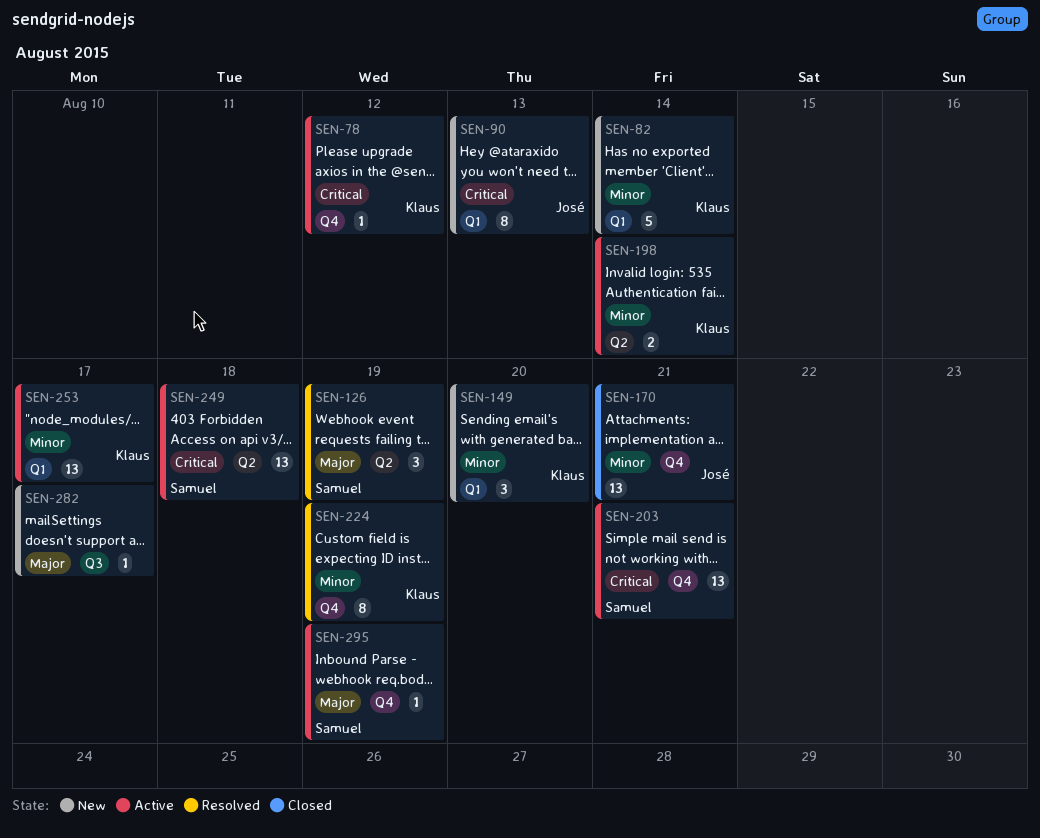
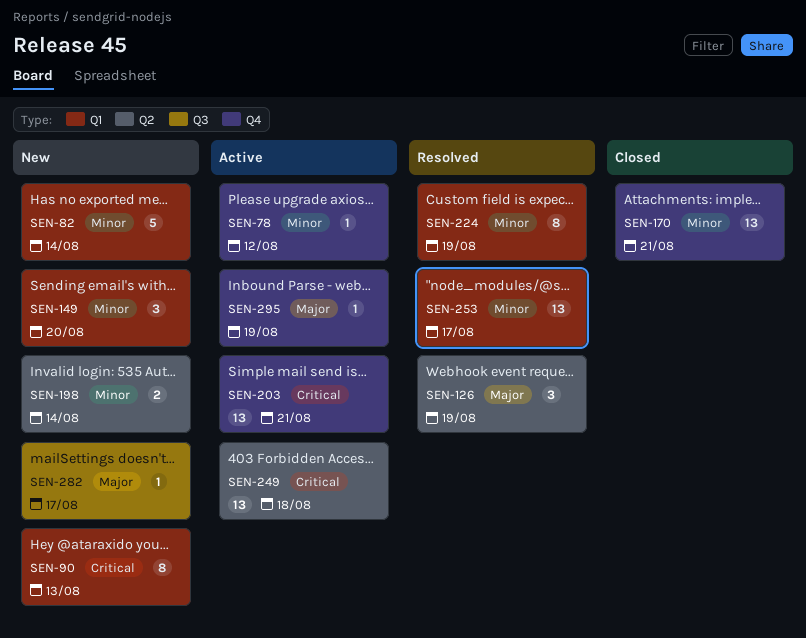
SEN-78, priority: Critical -> Minor
SEN-198, status: Active -> New
SEN-224, label: Q4 -> Q1
SEN-253, status: Active -> Resolved

